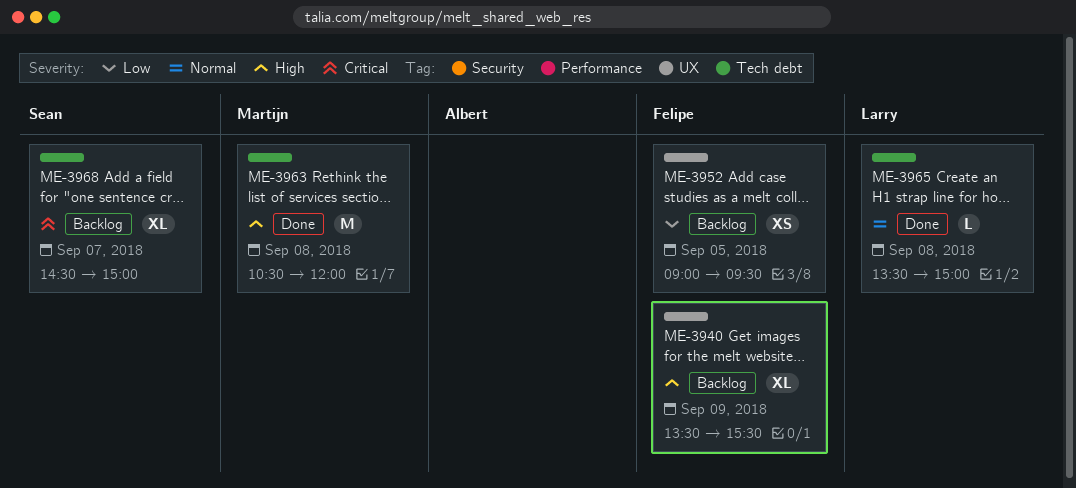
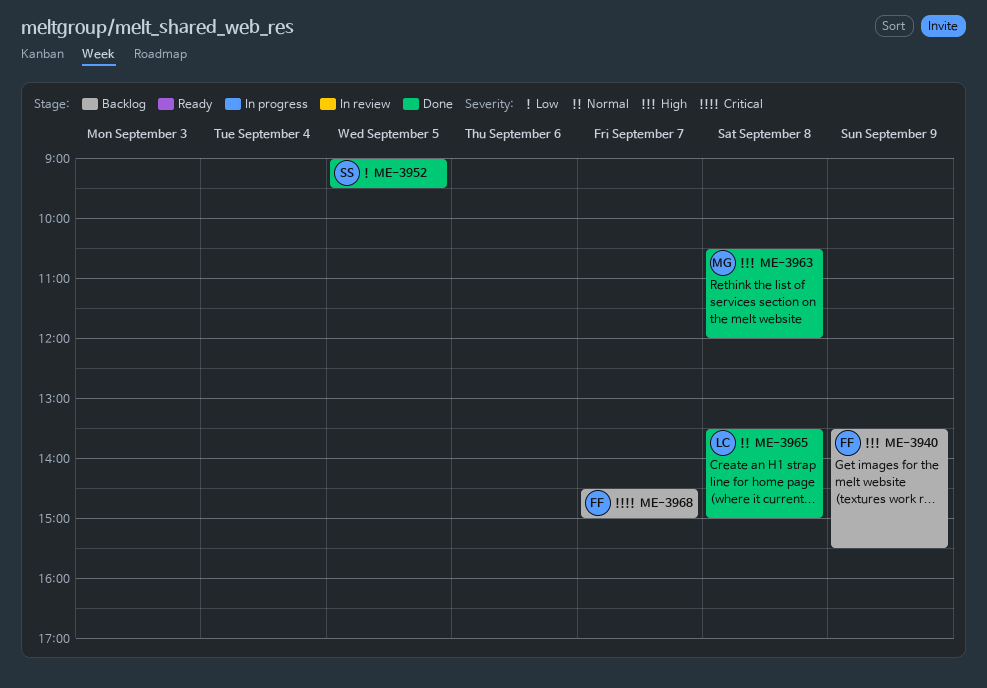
ME-3952, status: Backlog -> Done
ME-3952, owner: Felipe -> Sean
ME-3968, owner: Sean -> Felipe

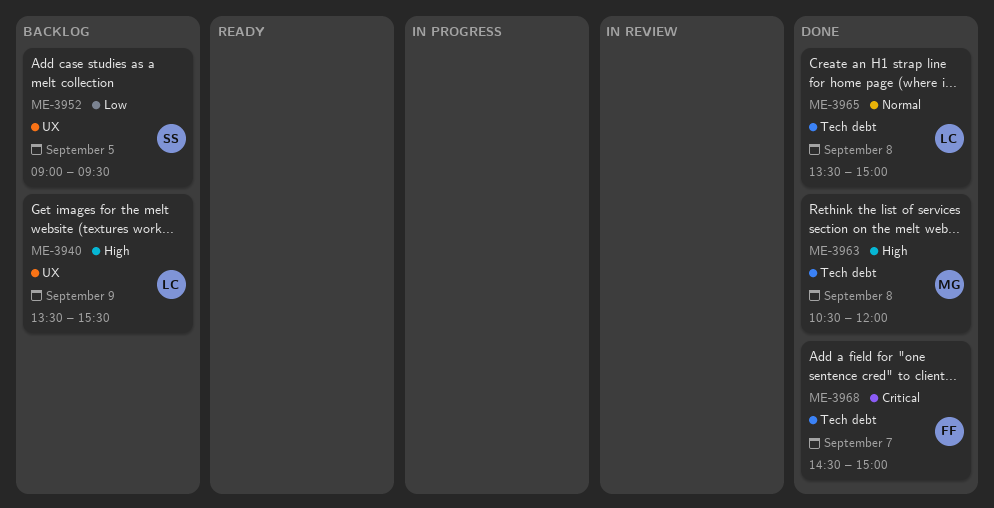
ME-3940, owner: FF -> LC
ME-3952, status: Done -> Backlog
ME-3968, status: Backlog -> Done

